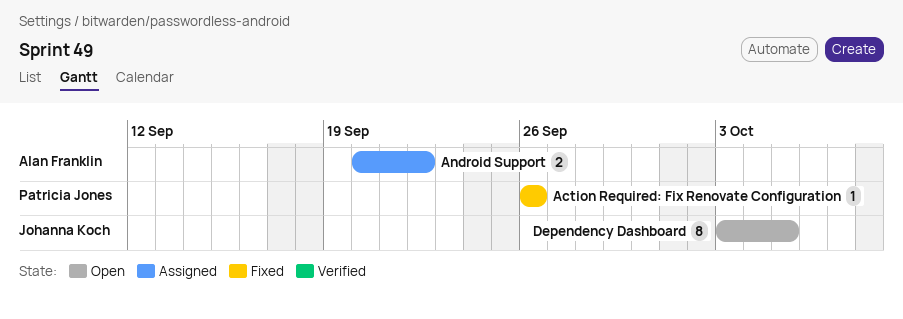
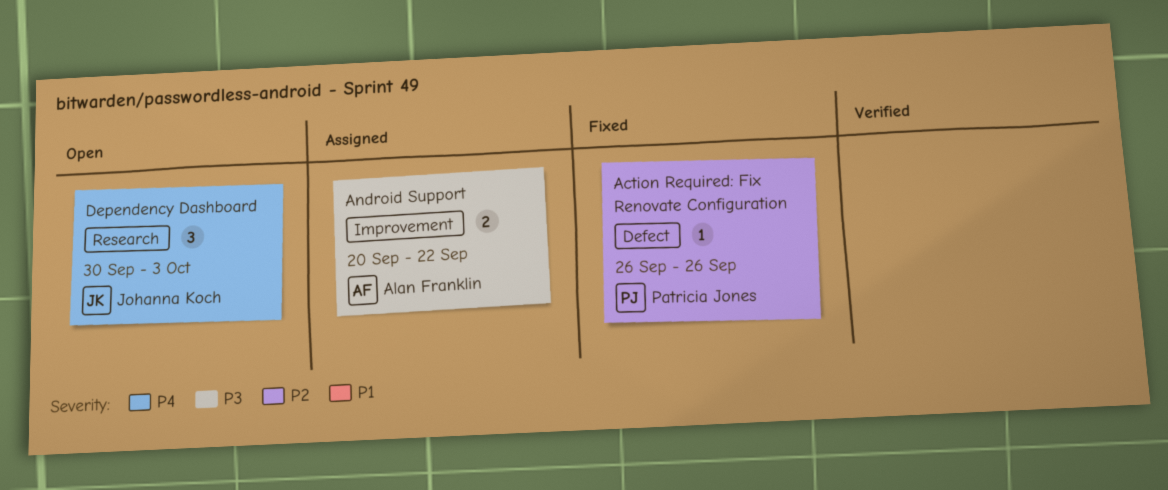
Dependency Dashboard, estimate: 8 -> 3
Dependency Dashboard, start: Oct 3 -> Sep 30
Dependency Dashboard, due: Oct 5 -> Oct 3

